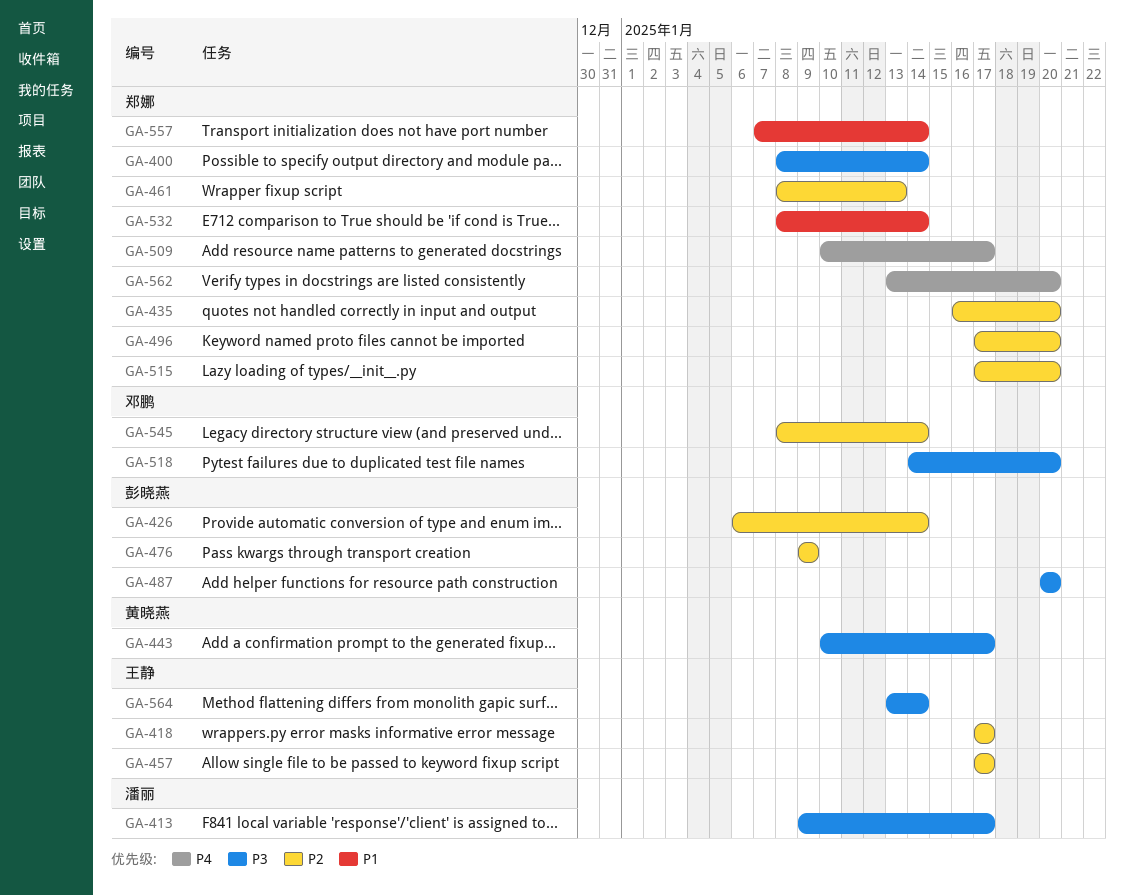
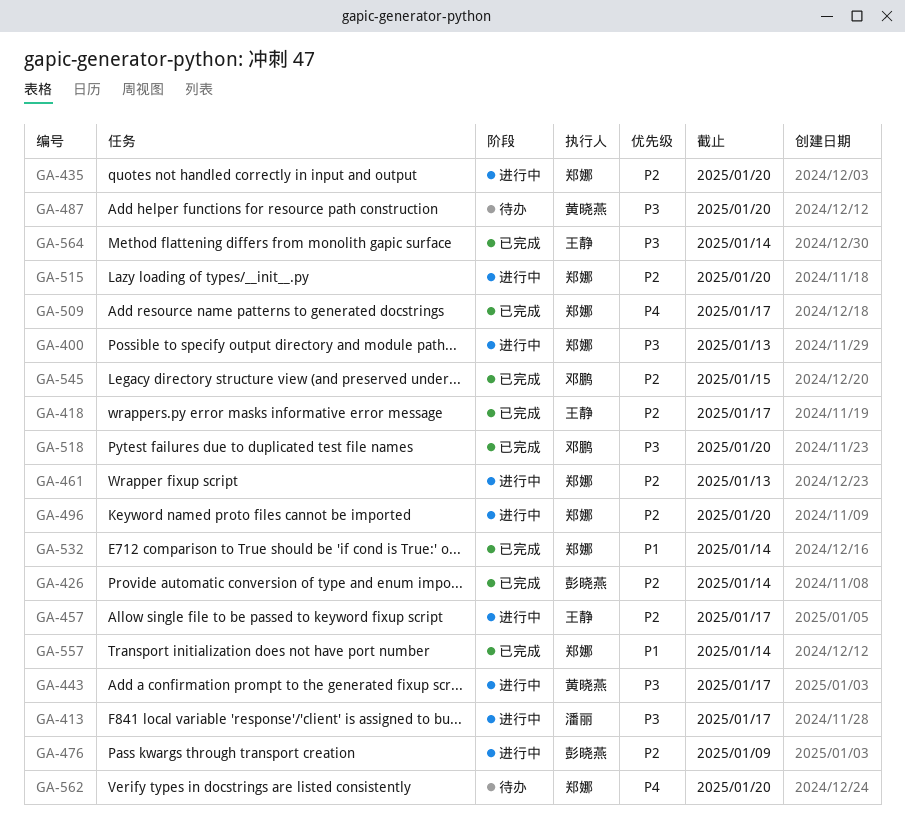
GA-400, due: Jan 14 -> Jan 13
GA-487, owner: 彭晓燕 -> 黄晓燕
GA-545, due: Jan 14 -> Jan 15

